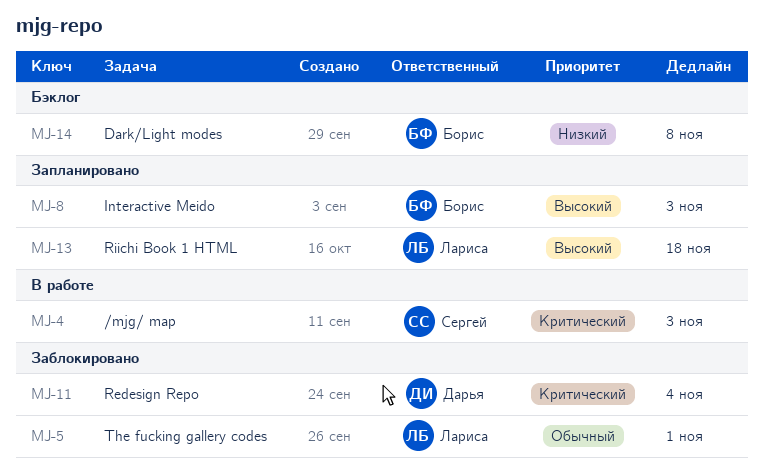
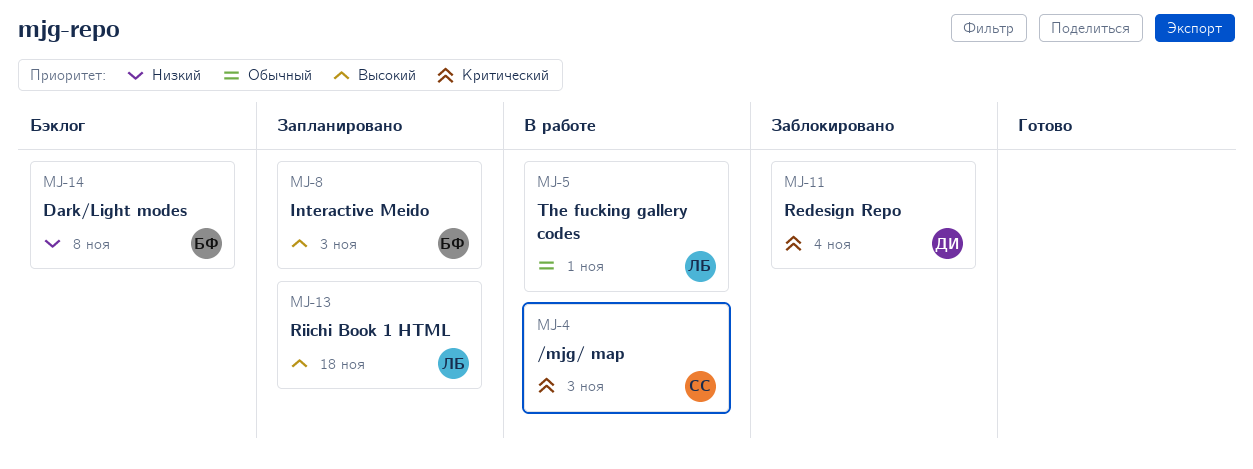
MJ-5, status: Заблокировано -> В работе

